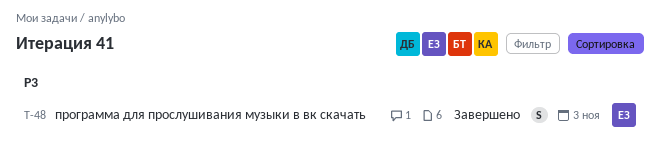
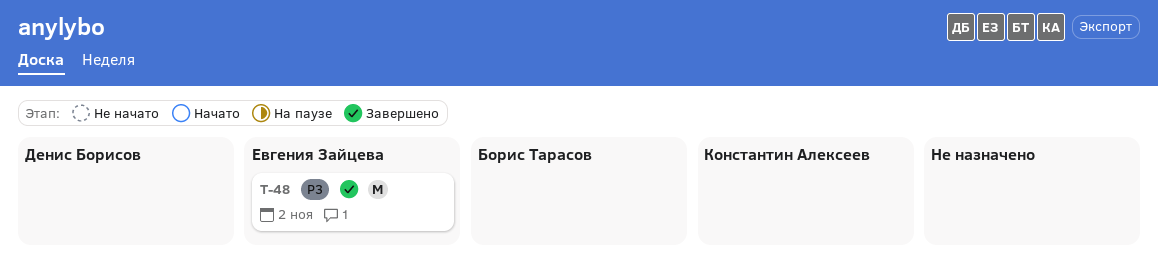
T-48, estimate: S -> M
T-48, due: Nov 3 -> Nov 2

